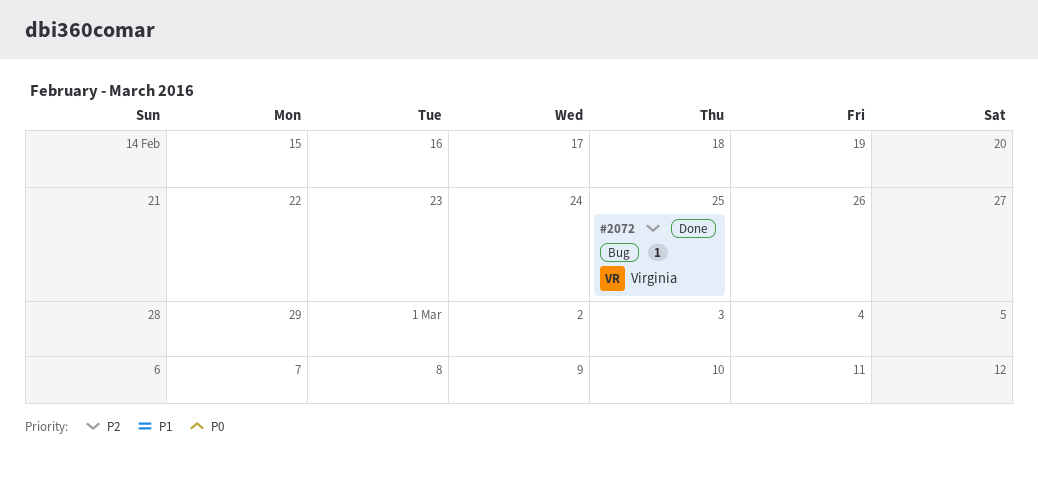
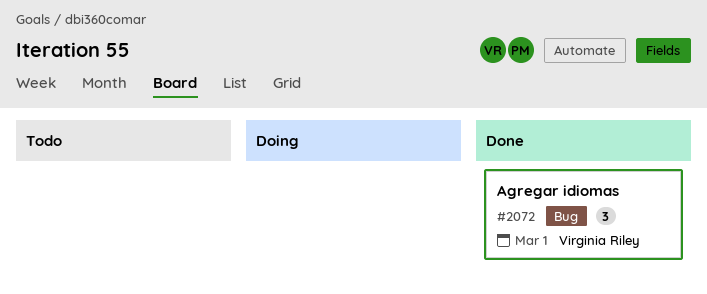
#2072, estimate: 1 -> 3
#2072, due: Feb 25 -> Mar 1

